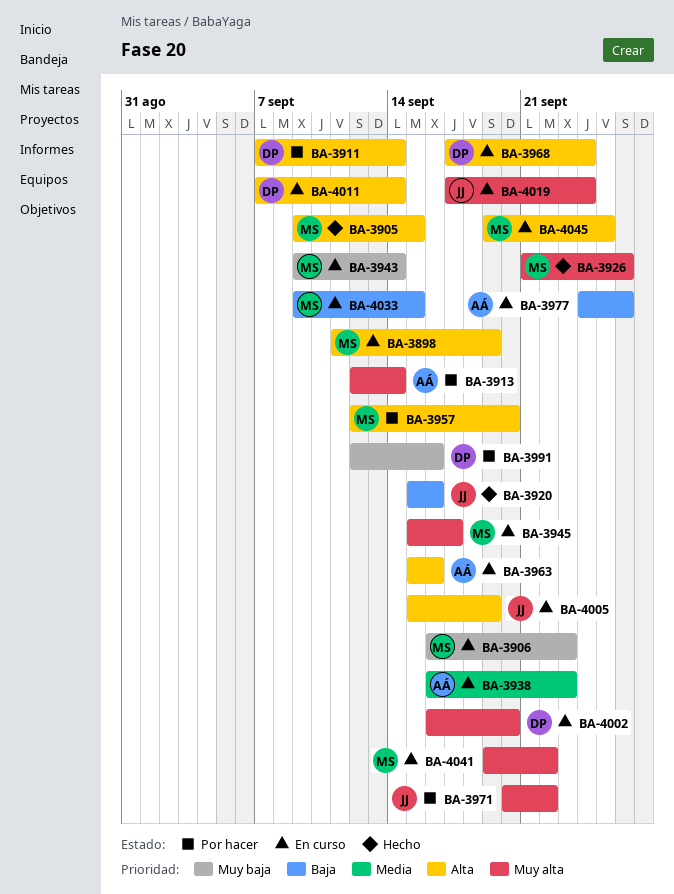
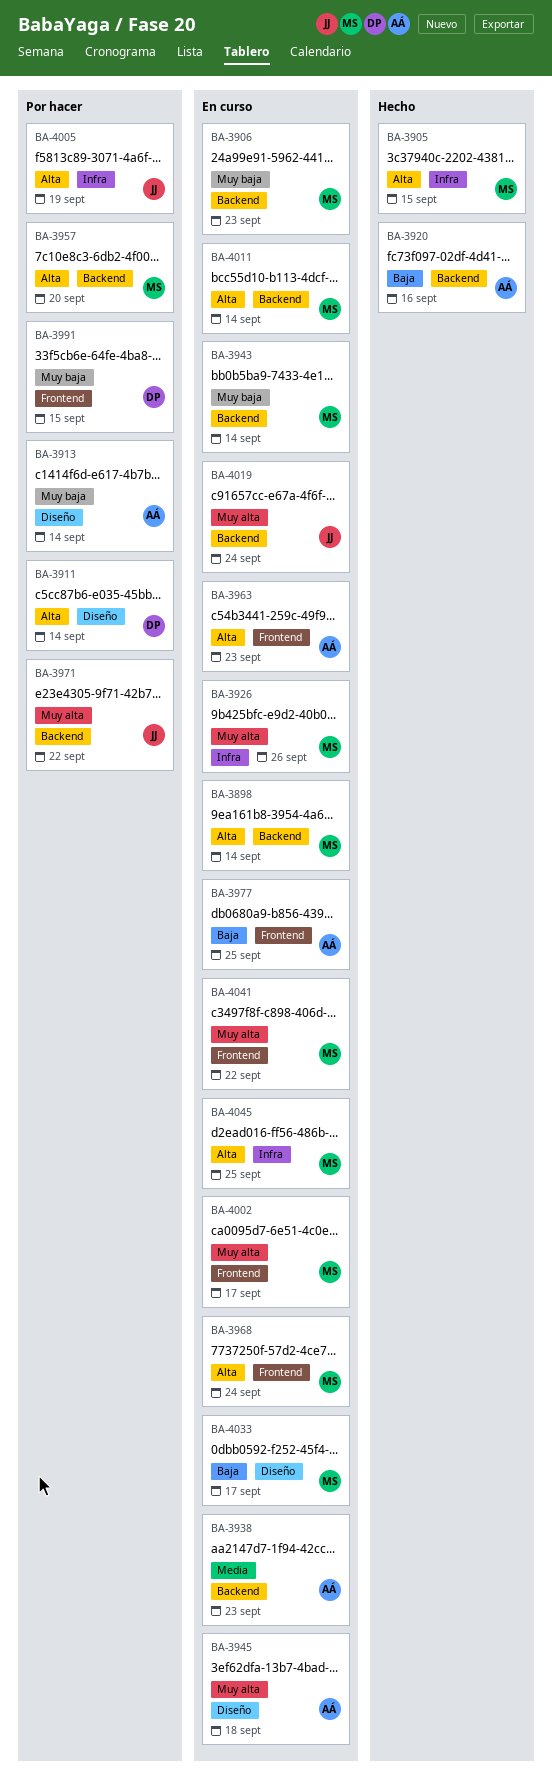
BA-3898, due: Sep 19 -> Sep 14
BA-3913, priority: Muy alta -> Muy baja
BA-3920, owner: JJ -> AÁ
BA-3926, status: Hecho -> En curso
BA-3945, owner: MS -> AÁ
BA-3945, due: Sep 17 -> Sep 18
BA-3963, due: Sep 16 -> Sep 23
BA-3968, owner: DP -> MS
BA-3977, due: Sep 26 -> Sep 25
BA-3991, due: Sep 16 -> Sep 15
BA-4002, owner: DP -> MS
BA-4002, due: Sep 20 -> Sep 17
BA-4005, status: En curso -> Por hacer
BA-4011, owner: DP -> MS
BA-4033, due: Sep 15 -> Sep 17

